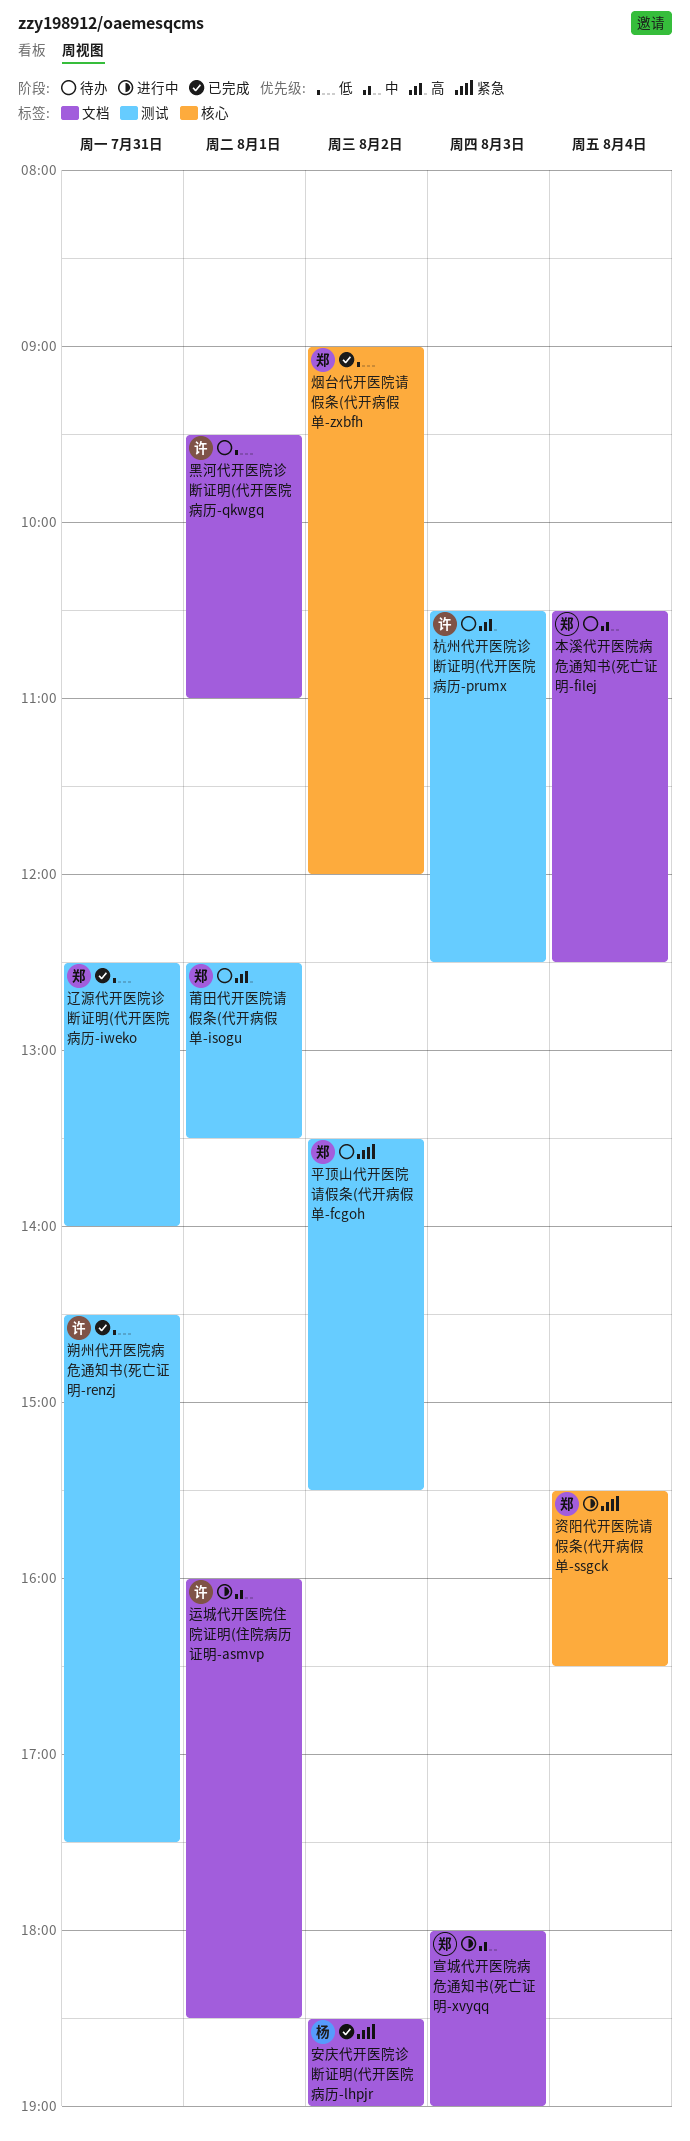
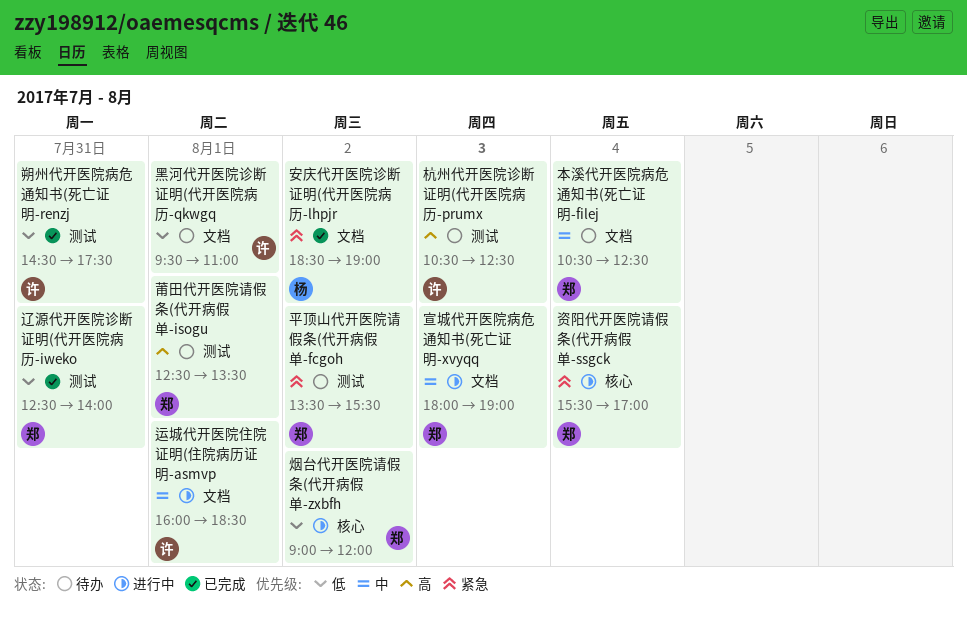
烟台代开医院请假条(代开病假单-zxbfh, status: 已完成 -> 进行中
资阳代开医院请假条(代开病假单-ssgck, ends: 16:30 -> 17:00

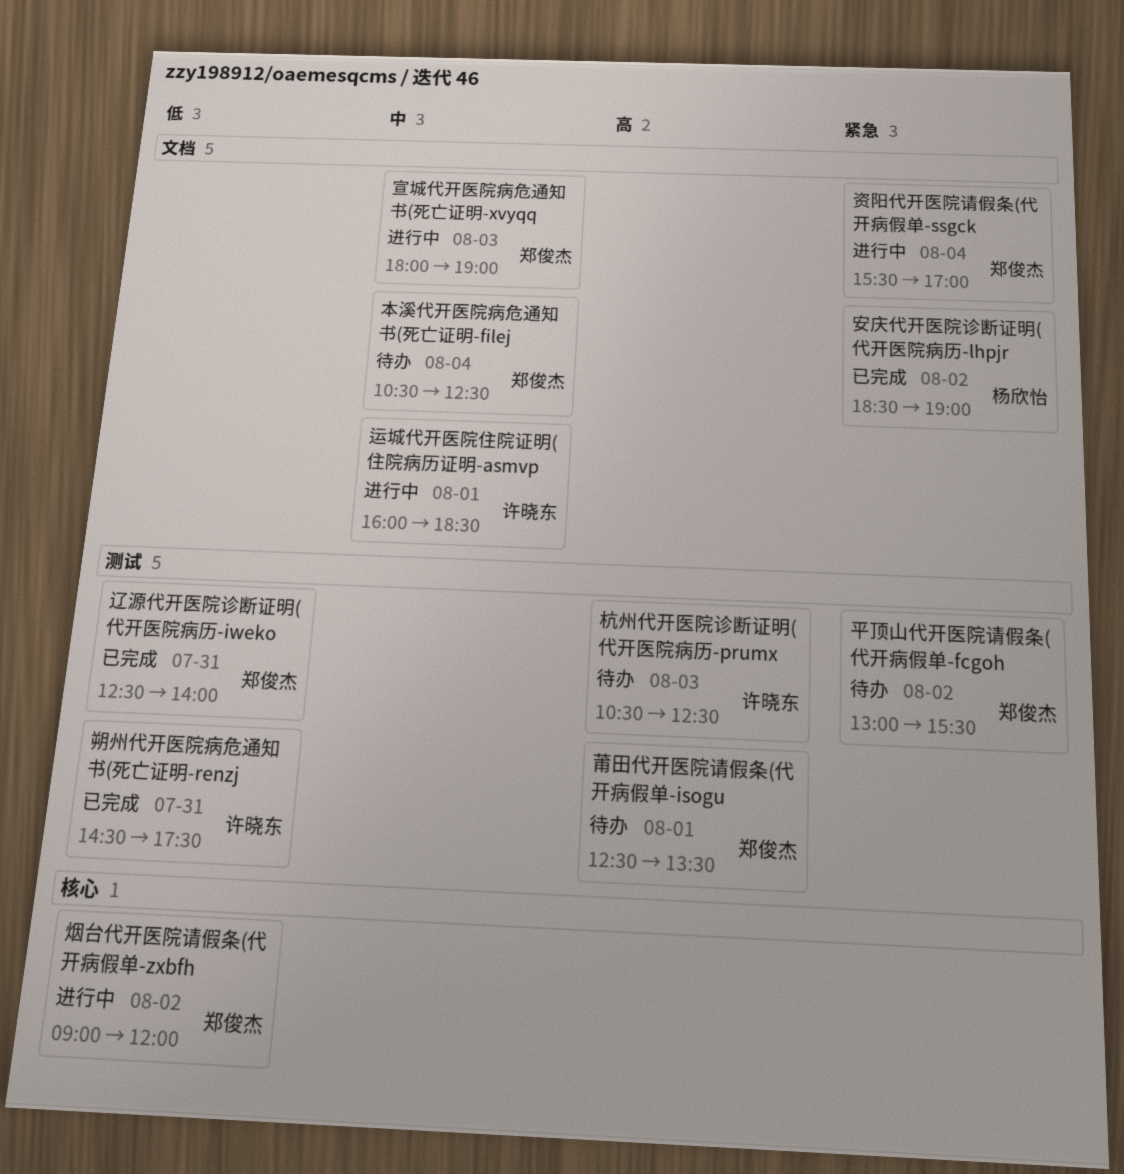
平顶山代开医院请假条(代开病假单-fcgoh, begins: 13:30 -> 13:00
资阳代开医院请假条(代开病假单-ssgck, label: 核心 -> 文档
黑河代开医院诊断证明(代开医院病历-qkwgq: present -> none

